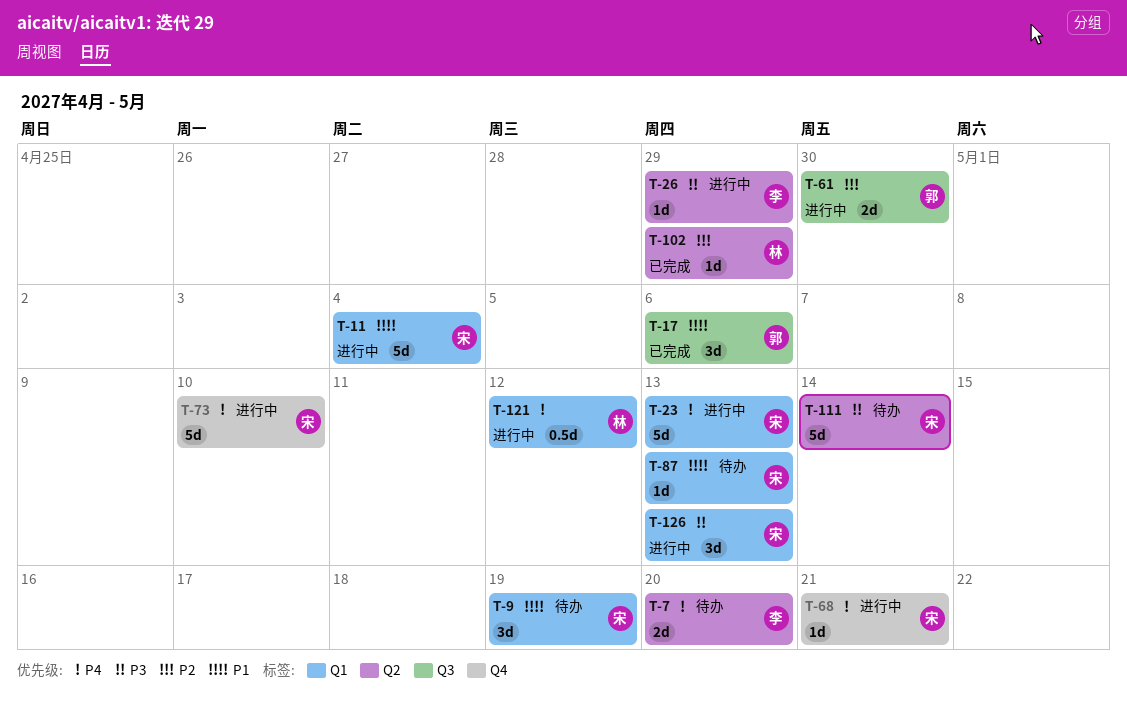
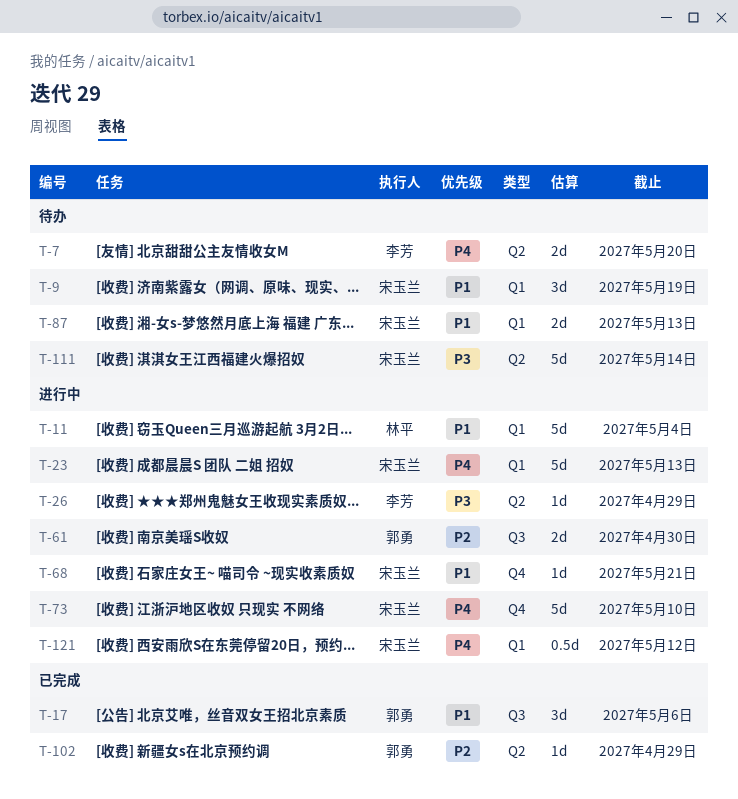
T-11, owner: 宋玉兰 -> 林平
T-68, priority: P4 -> P1
T-87, estimate: 1d -> 2d
T-102, owner: 林平 -> 郭勇
T-121, owner: 林平 -> 宋玉兰
T-126: present -> none

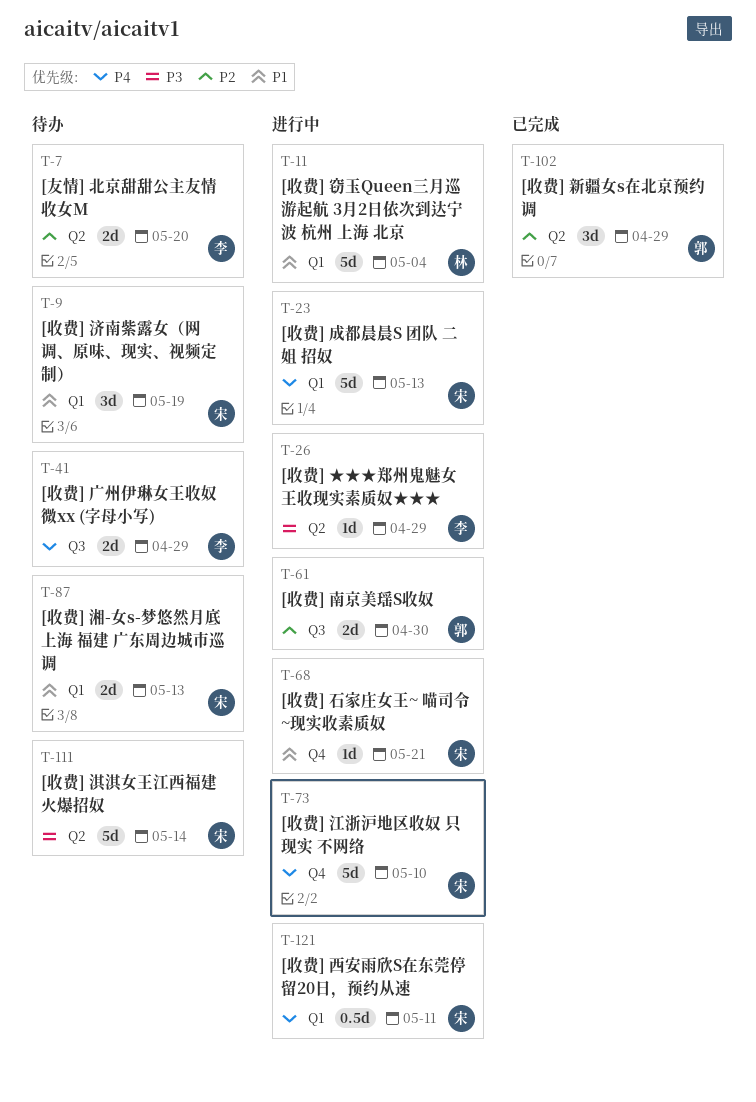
T-7, priority: P4 -> P2
T-17: present -> none
T-41: none -> present
T-102, estimate: 1d -> 3d
T-121, due: May 12 -> May 11

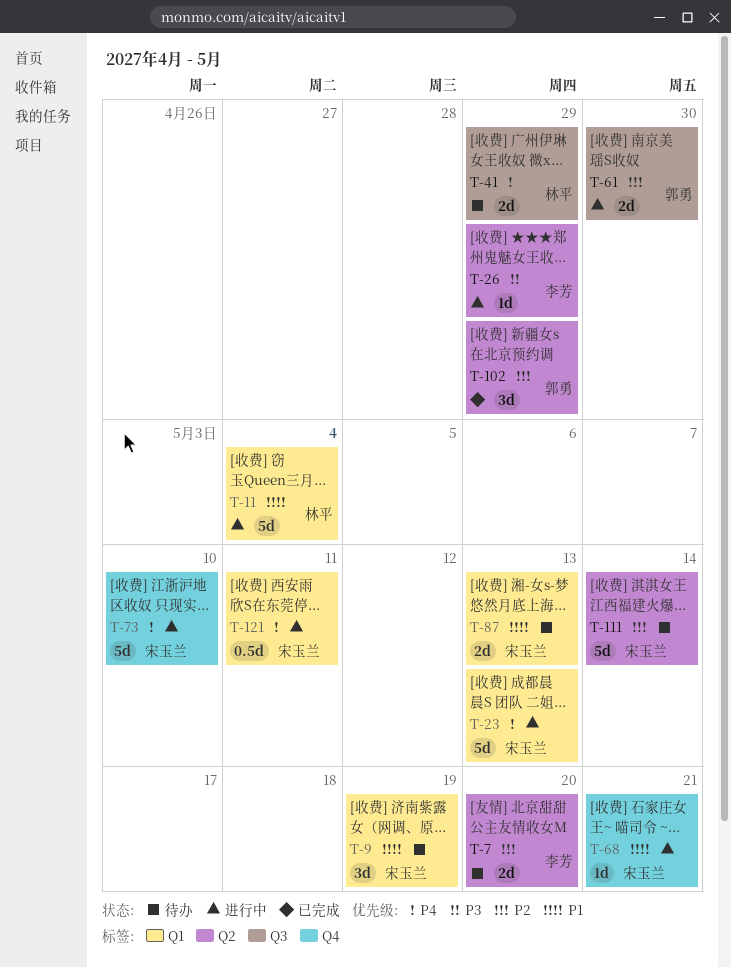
T-41, owner: 李芳 -> 林平
T-111, priority: P3 -> P2

